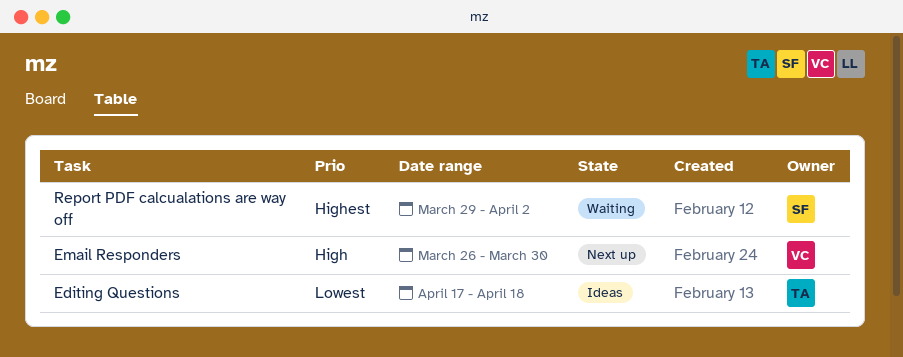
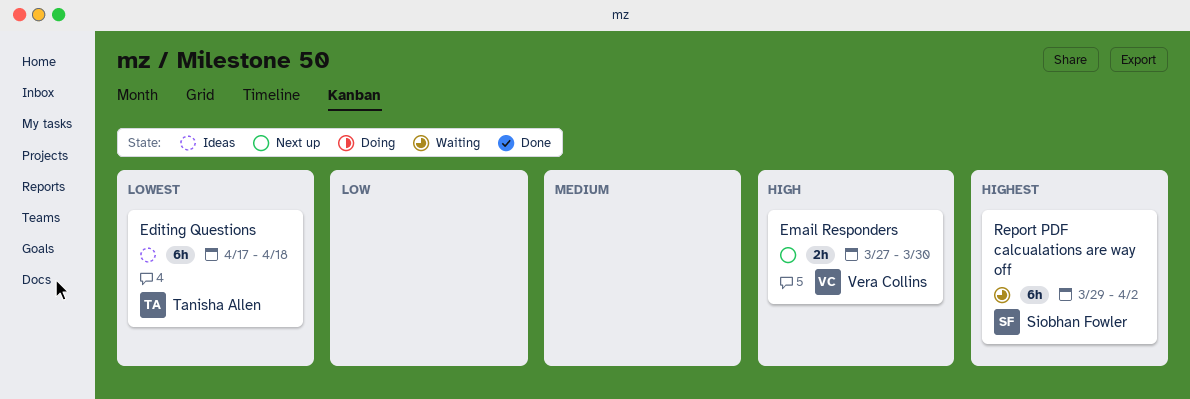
Email Responders, start: Mar 26 -> Mar 27

